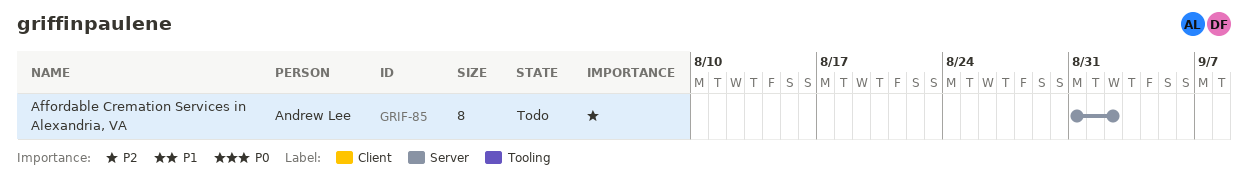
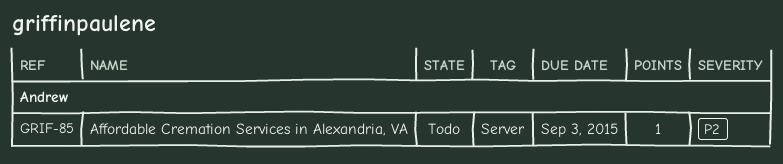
GRIF-85, estimate: 8 -> 1
GRIF-85, due: Sep 2 -> Sep 3

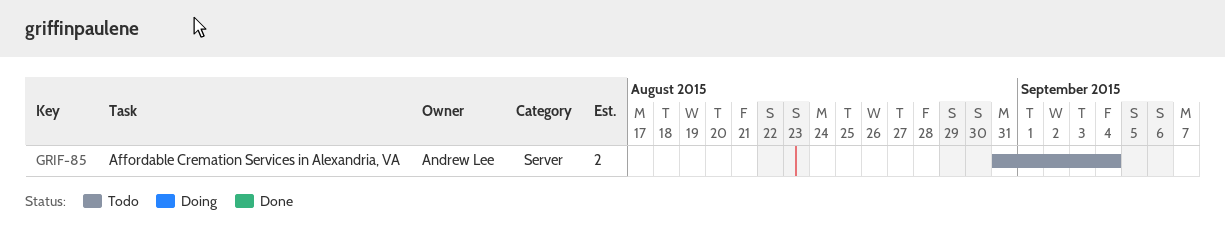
GRIF-85, estimate: 1 -> 2
GRIF-85, due: Sep 3 -> Sep 4

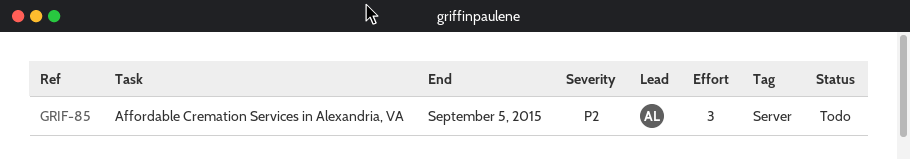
GRIF-85, estimate: 2 -> 3
GRIF-85, due: Sep 4 -> Sep 5

